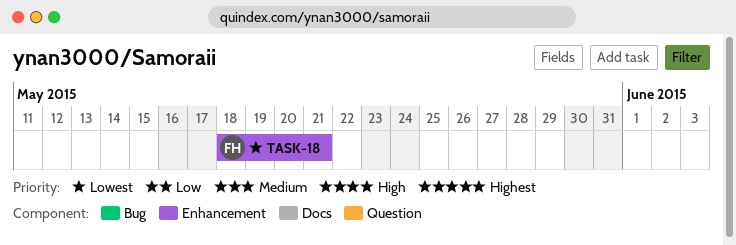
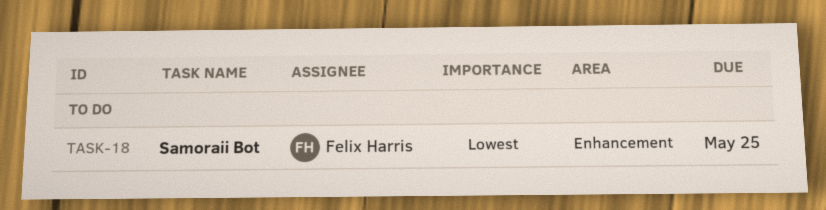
TASK-18, due: May 21 -> May 25

